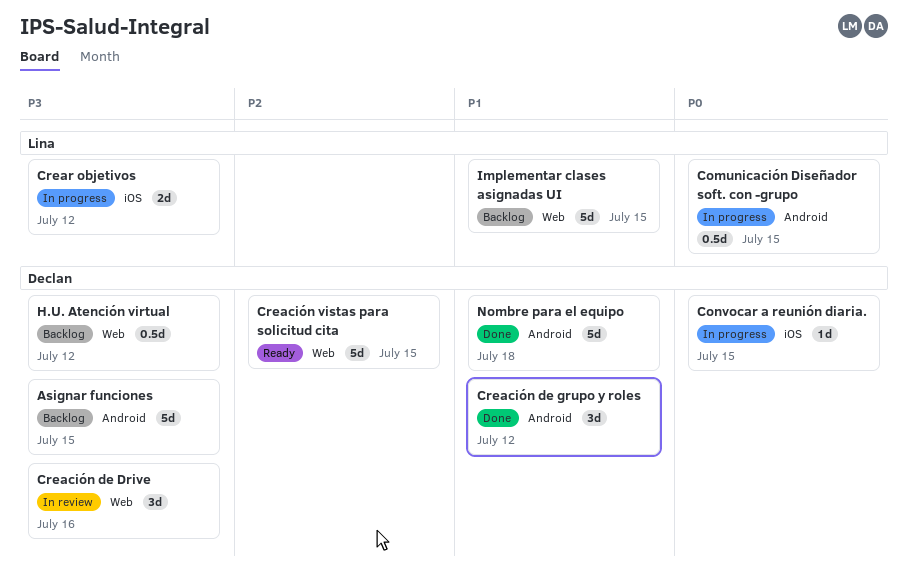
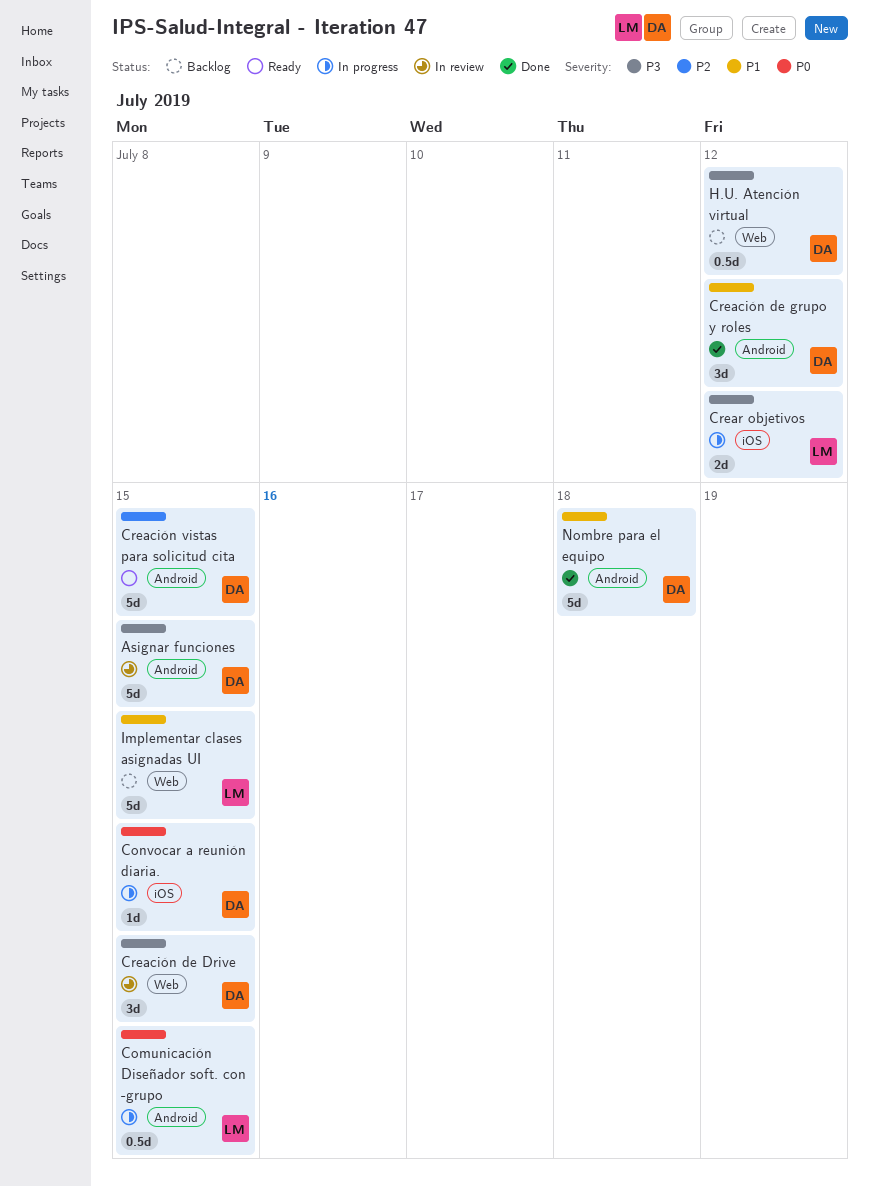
Asignar funciones, status: Backlog -> In review
Creación de Drive, due: Jul 16 -> Jul 15
Creación vistas para solicitud cita, label: Web -> Android

